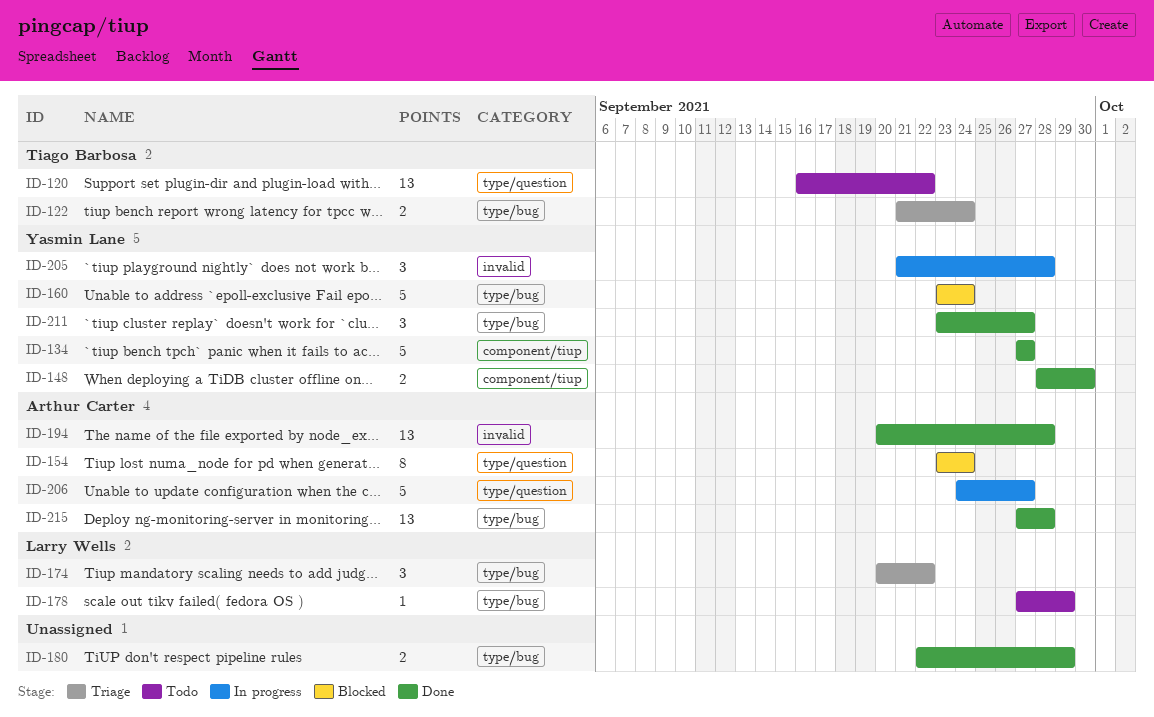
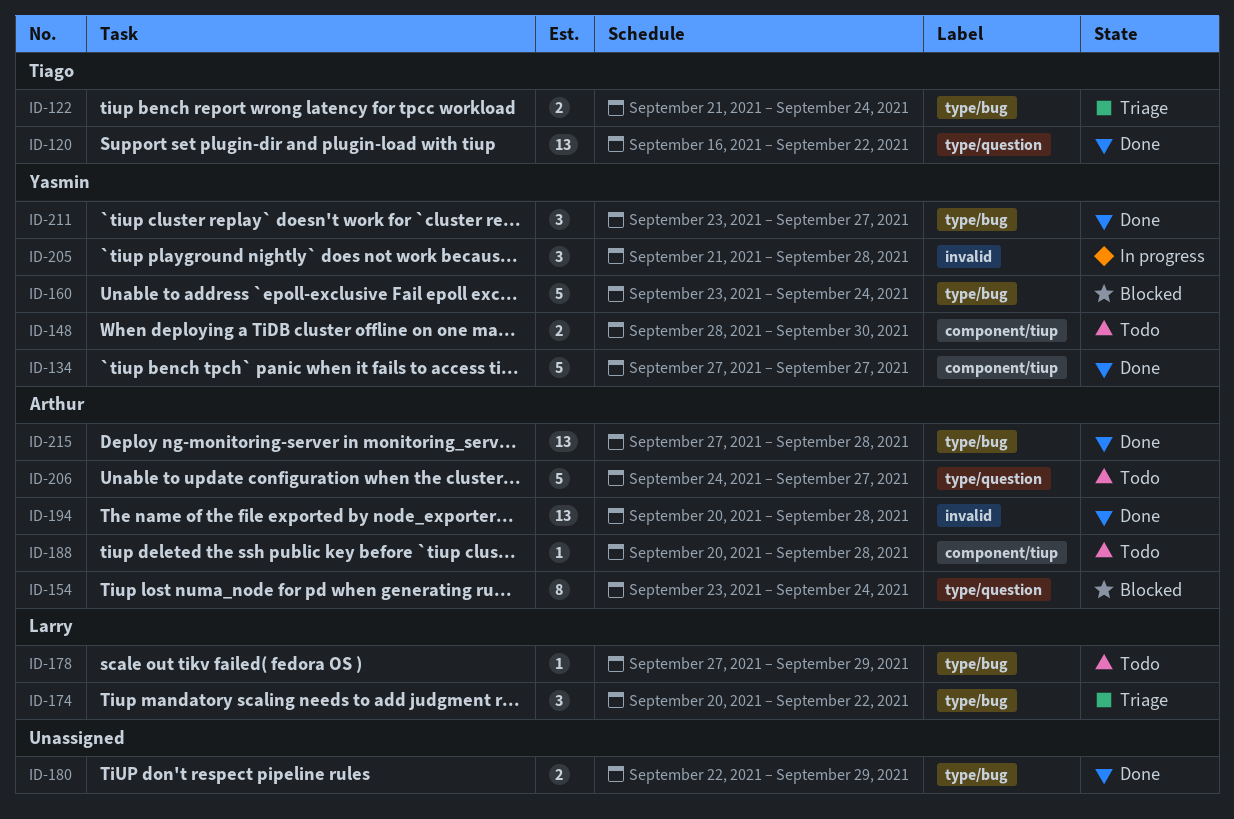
ID-120, status: Todo -> Done
ID-148, status: Done -> Todo
ID-188: none -> present
ID-206, status: In progress -> Todo

